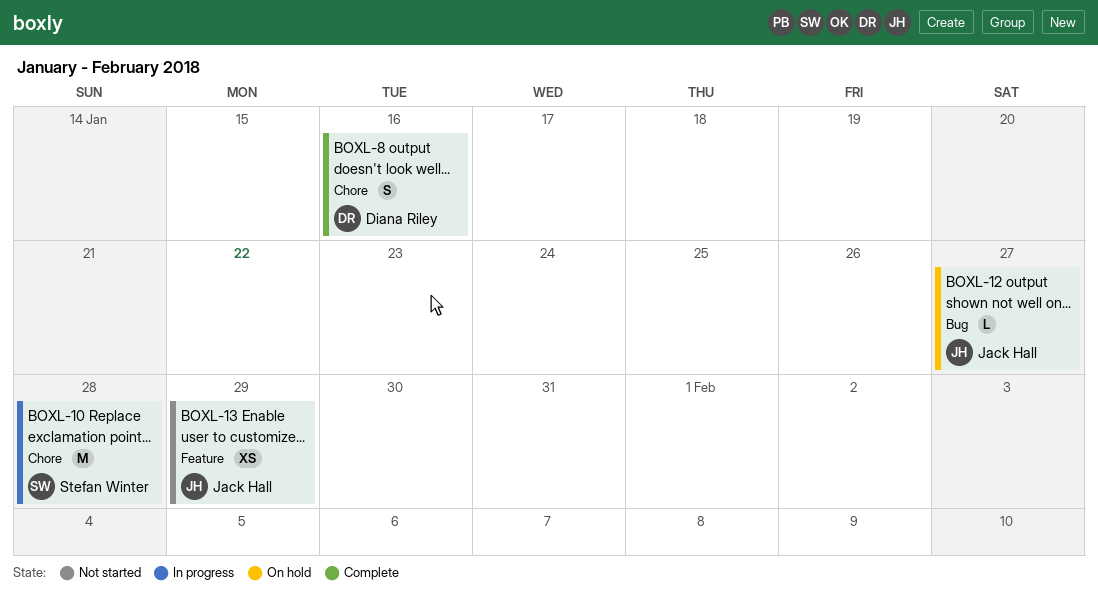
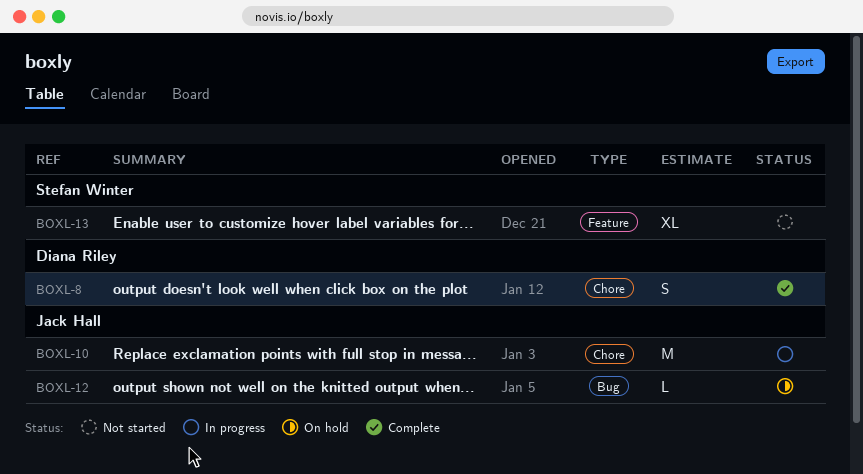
BOXL-10, owner: Stefan Winter -> Jack Hall
BOXL-13, owner: Jack Hall -> Stefan Winter
BOXL-13, estimate: XS -> XL

